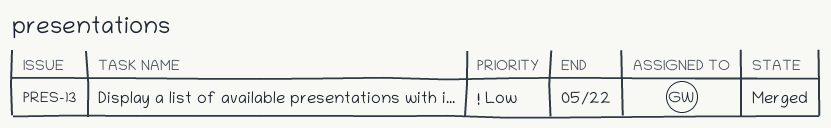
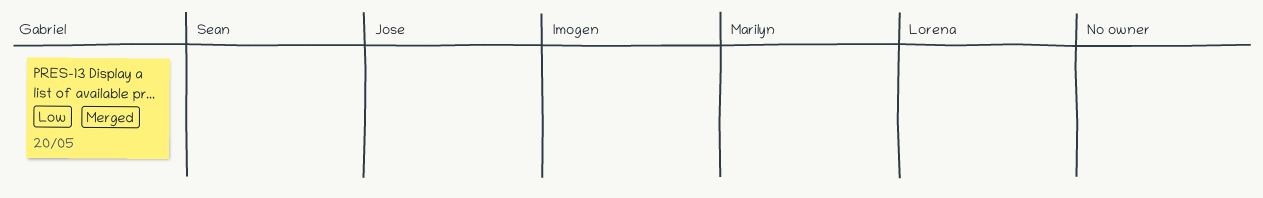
PRES-13, due: May 22 -> May 20

